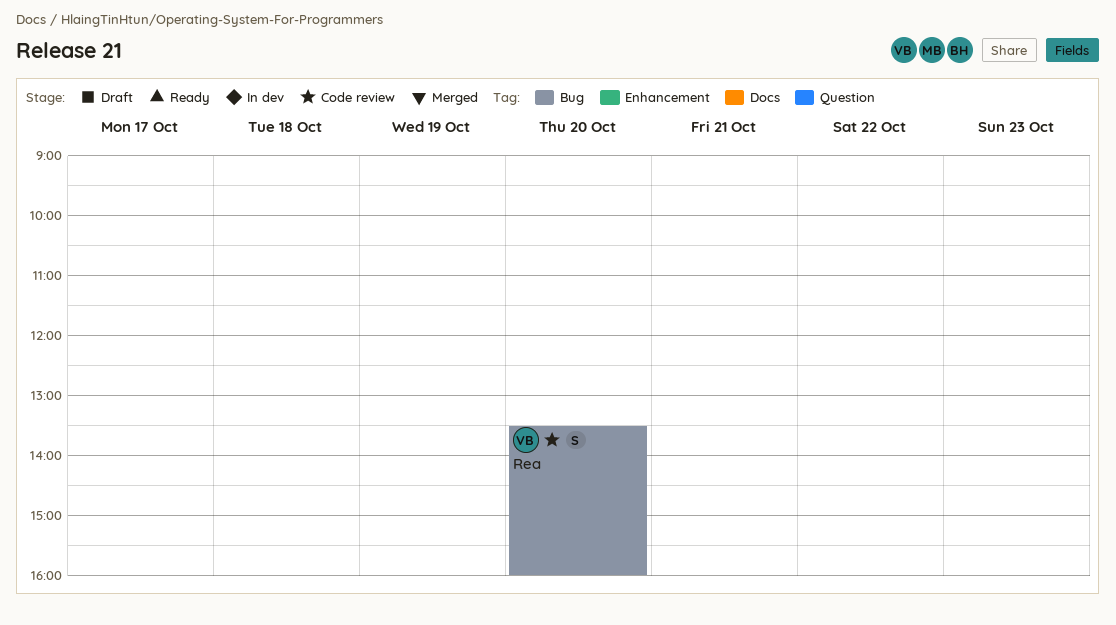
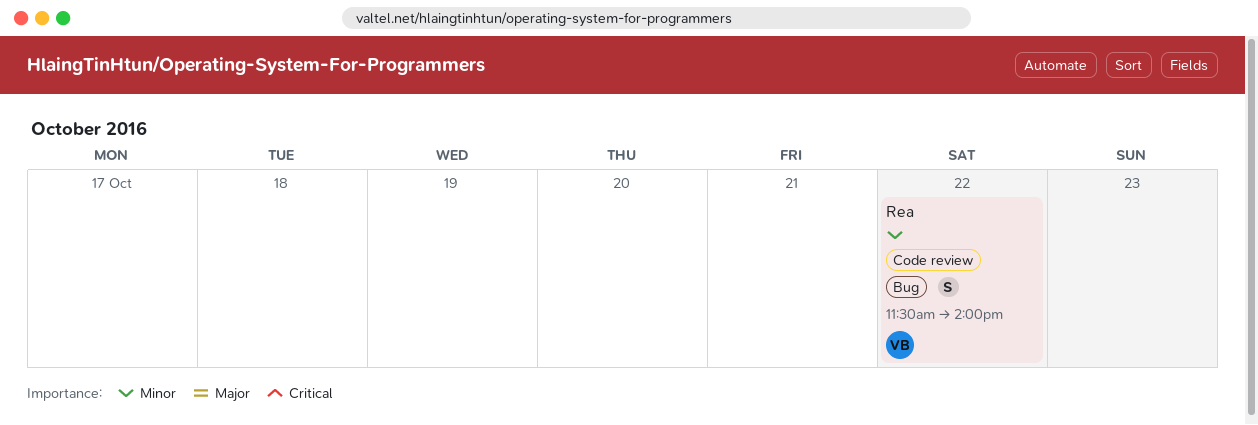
Rea, day: Oct 20 -> Oct 22
Rea, begins: 13:30 -> 11:30
Rea, ends: 16:00 -> 14:00

